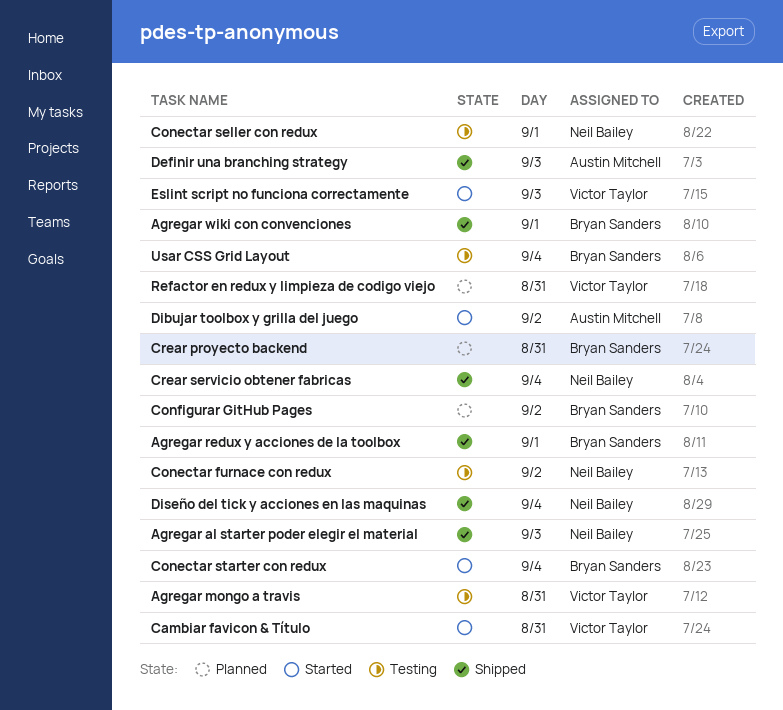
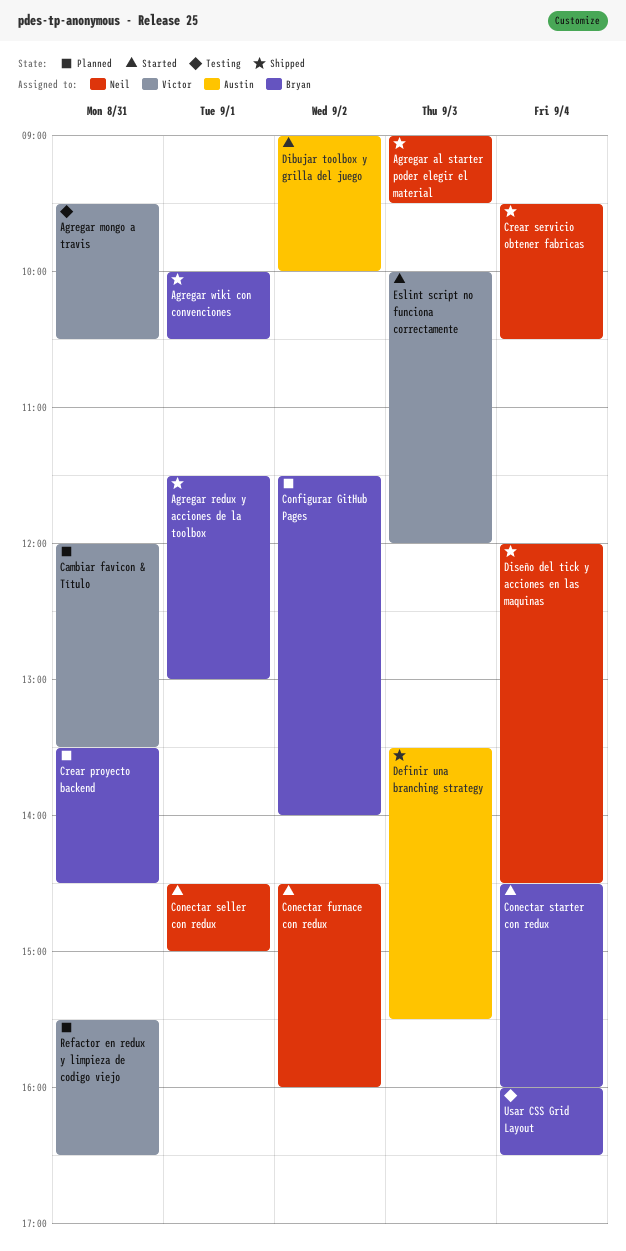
Cambiar favicon & Título, status: Started -> Planned
Conectar furnace con redux, status: Testing -> Started
Conectar seller con redux, status: Testing -> Started

